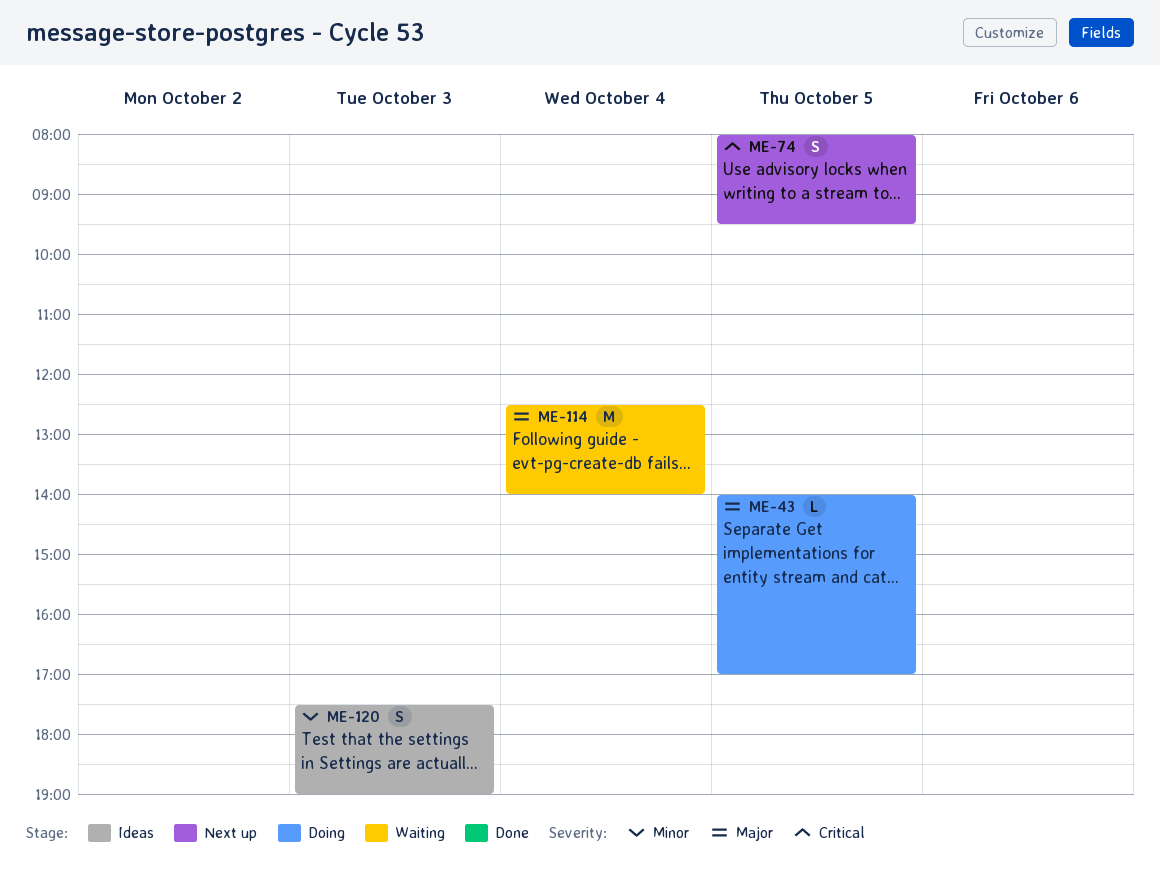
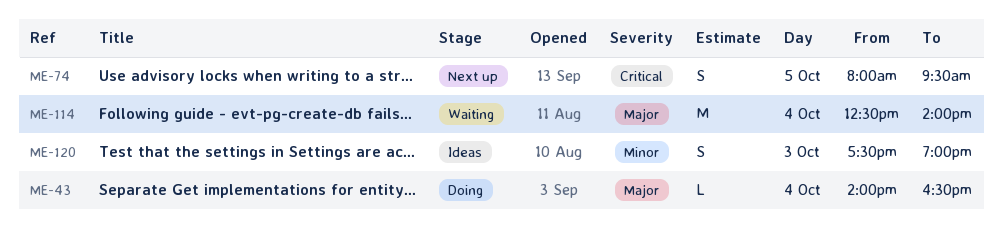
ME-43, day: Oct 5 -> Oct 4
ME-43, ends: 17:00 -> 16:30

